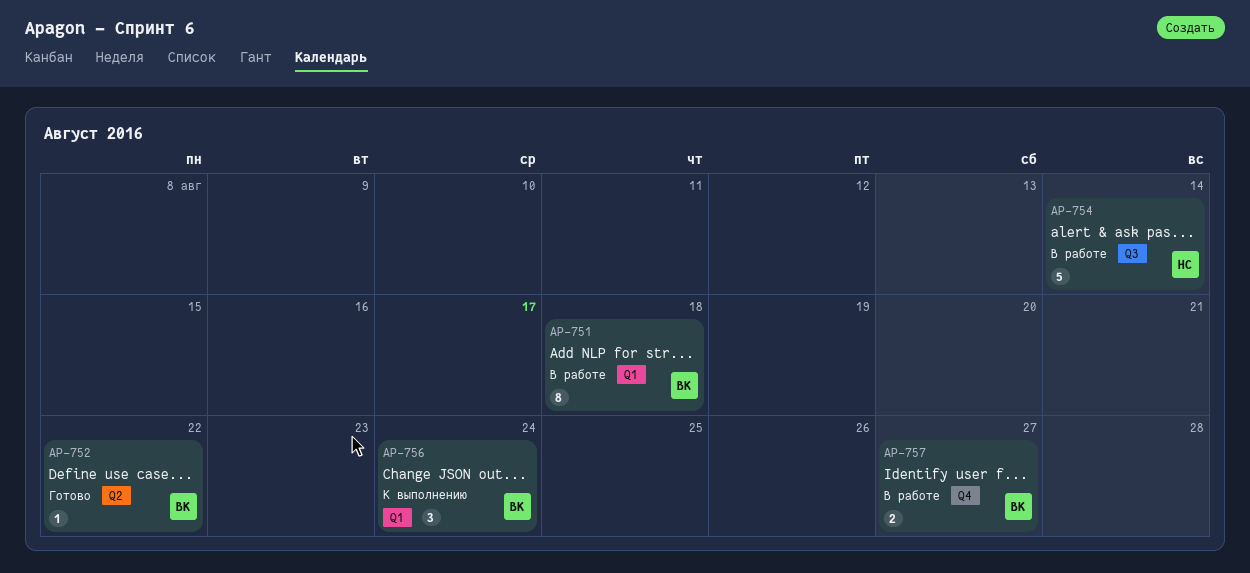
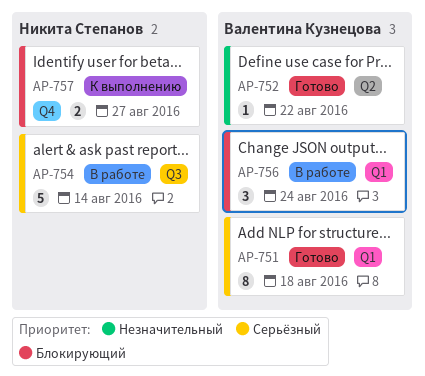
AP-751, status: В работе -> Готово
AP-756, status: К выполнению -> В работе
AP-757, status: В работе -> К выполнению
AP-757, owner: Валентина Кузнецова -> Никита Степанов

